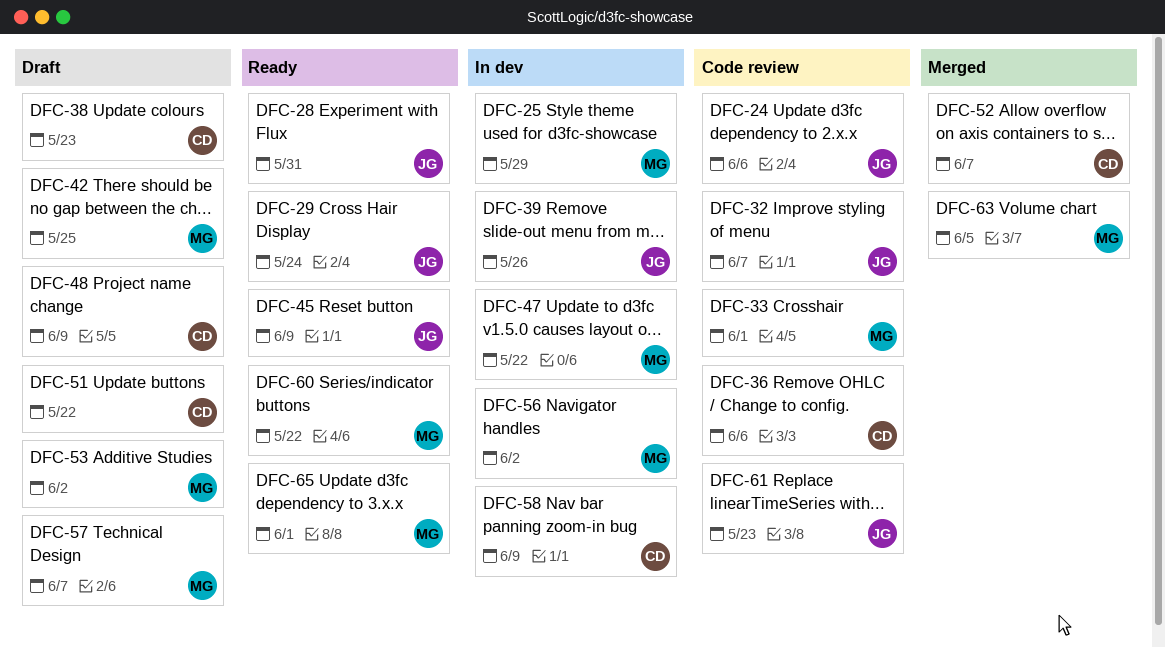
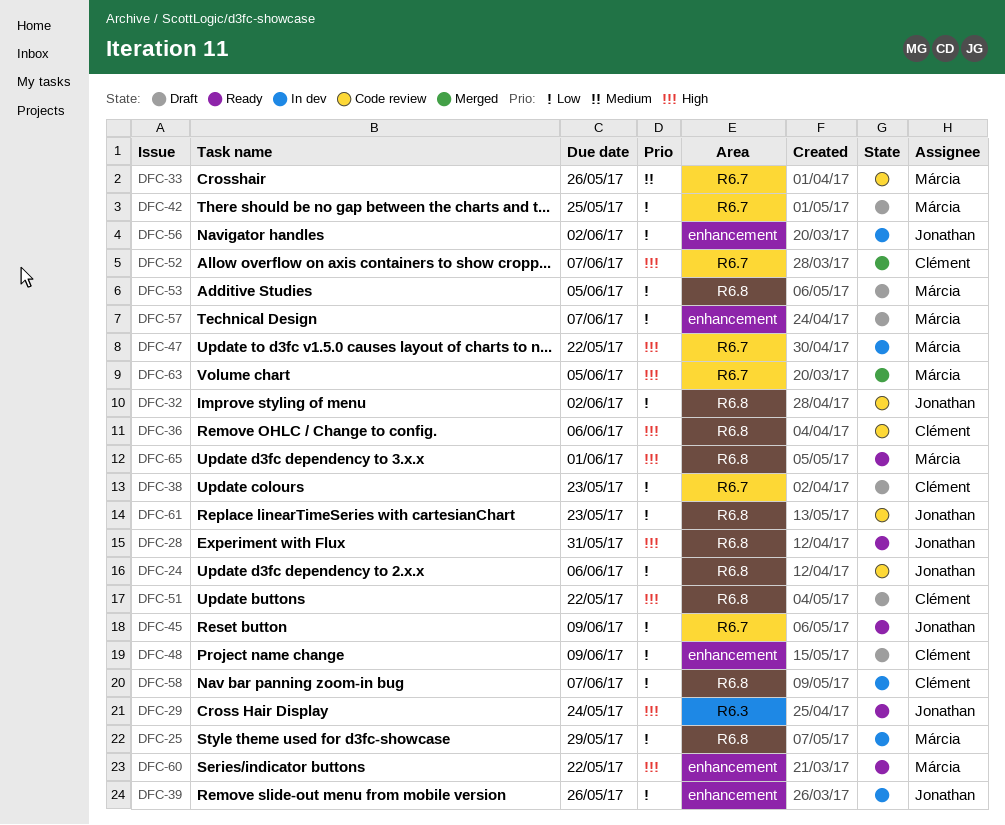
DFC-32, due: Jun 7 -> Jun 2
DFC-33, due: Jun 1 -> May 26
DFC-53, due: Jun 2 -> Jun 5
DFC-56, owner: Márcia -> Jonathan
DFC-58, due: Jun 9 -> Jun 7

